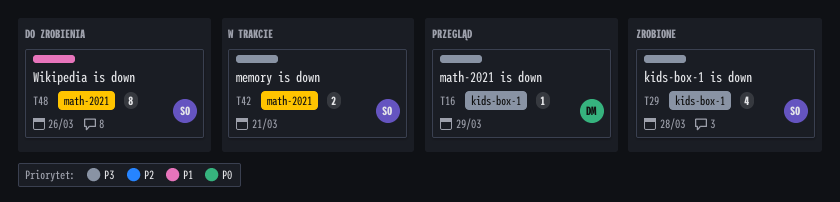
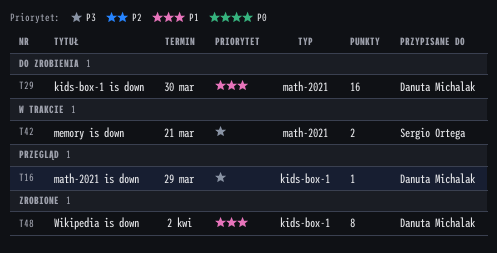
T29, status: Zrobione -> Do zrobienia
T29, owner: Sergio Ortega -> Danuta Michalak
T29, priority: P3 -> P1
T29, label: kids-box-1 -> math-2021
T29, estimate: 4 -> 16
T29, due: Mar 28 -> Mar 30
T48, status: Do zrobienia -> Zrobione
T48, owner: Sergio Ortega -> Danuta Michalak
T48, label: math-2021 -> kids-box-1
T48, due: Mar 26 -> Apr 2

